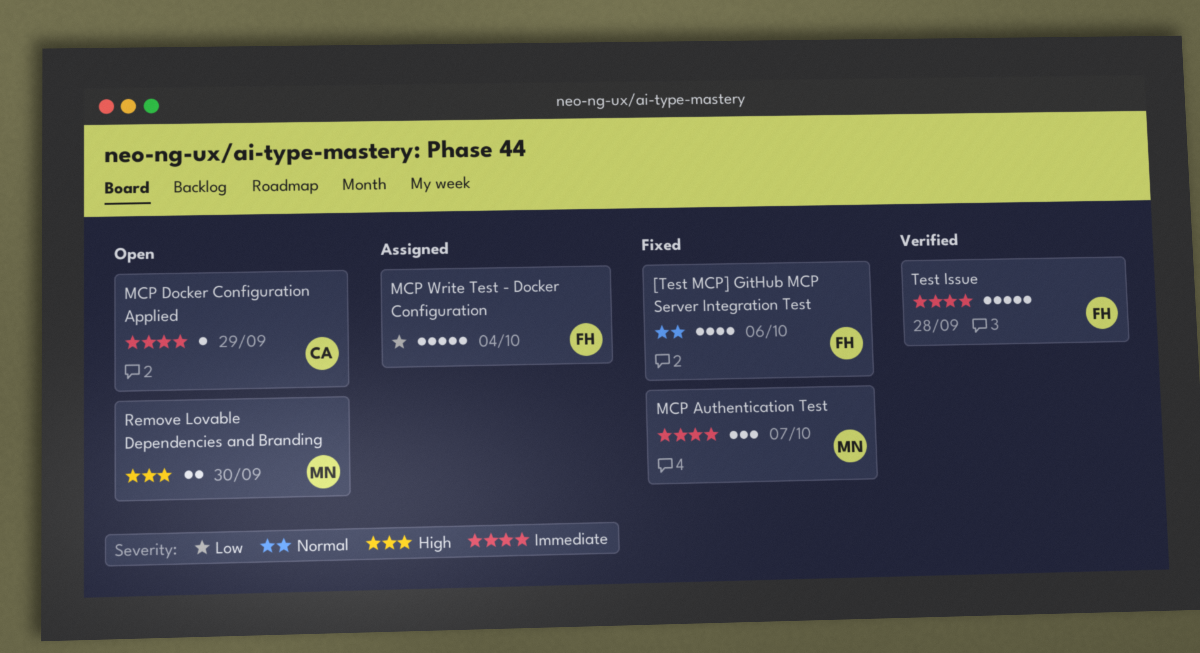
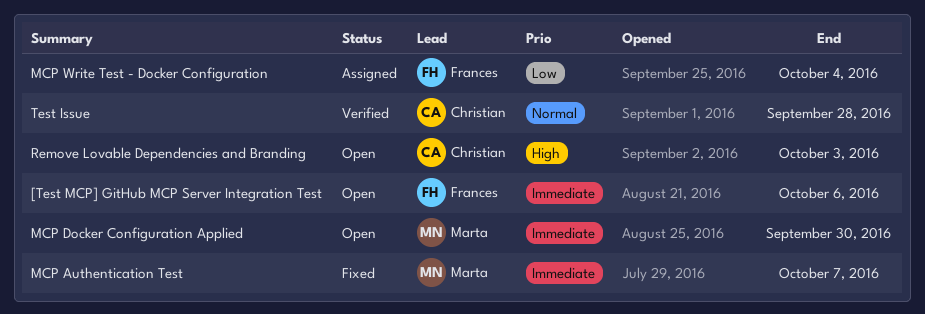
[Test MCP] GitHub MCP Server Integration Test, status: Fixed -> Open
[Test MCP] GitHub MCP Server Integration Test, priority: Normal -> Immediate
MCP Docker Configuration Applied, owner: Christian -> Marta
MCP Docker Configuration Applied, due: Sep 29 -> Sep 30
Remove Lovable Dependencies and Branding, owner: Marta -> Christian
Remove Lovable Dependencies and Branding, due: Sep 30 -> Oct 3
Test Issue, owner: Frances -> Christian
Test Issue, priority: Immediate -> Normal

